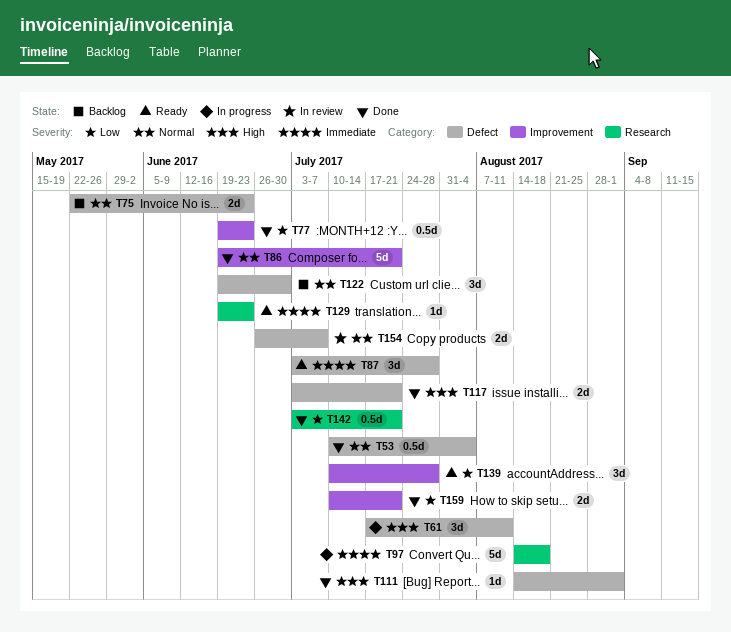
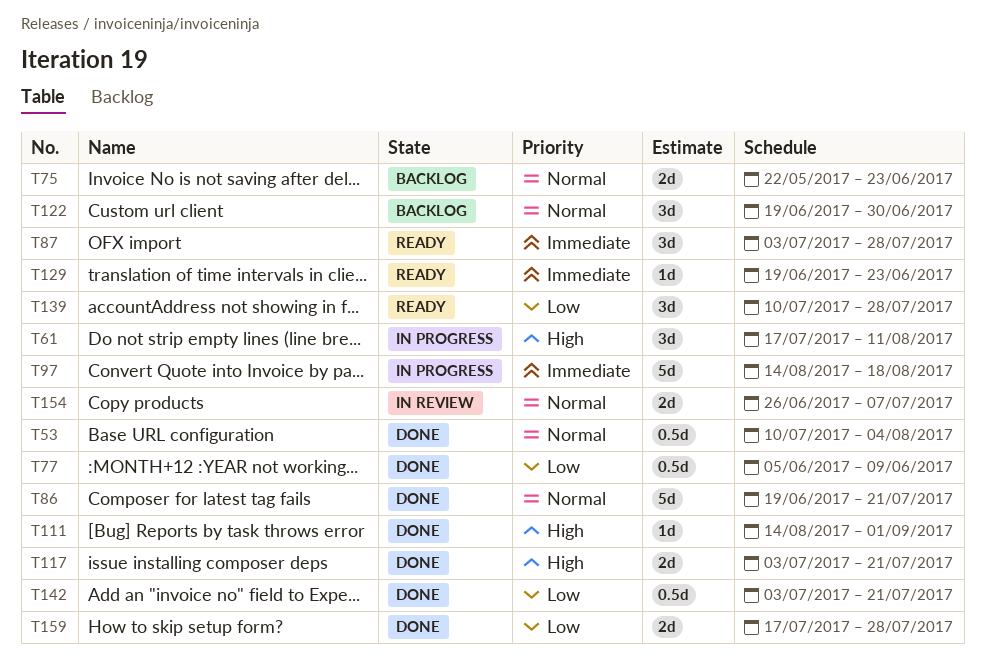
T77, start: Jun 19 -> Jun 5
T77, due: Jun 23 -> Jun 9
T159, start: Jul 10 -> Jul 17
T159, due: Jul 21 -> Jul 28

